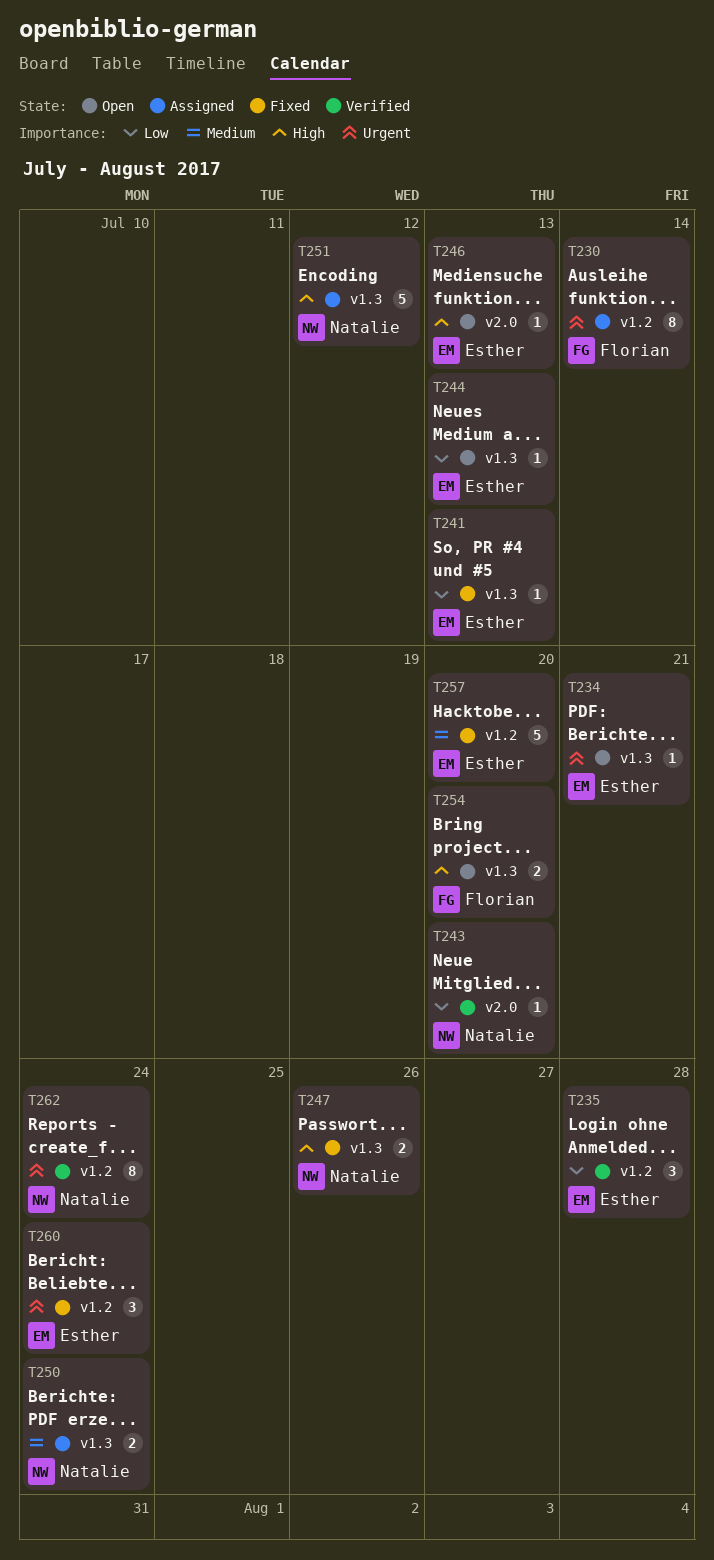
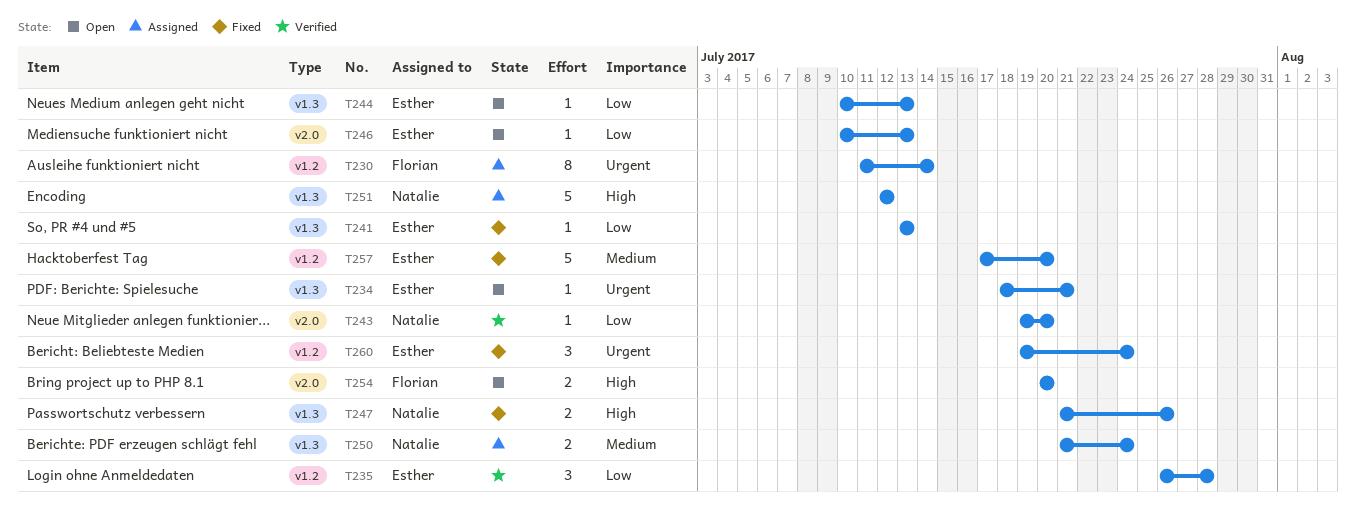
T246, priority: High -> Low
T254, label: v1.3 -> v2.0
T262: present -> none

